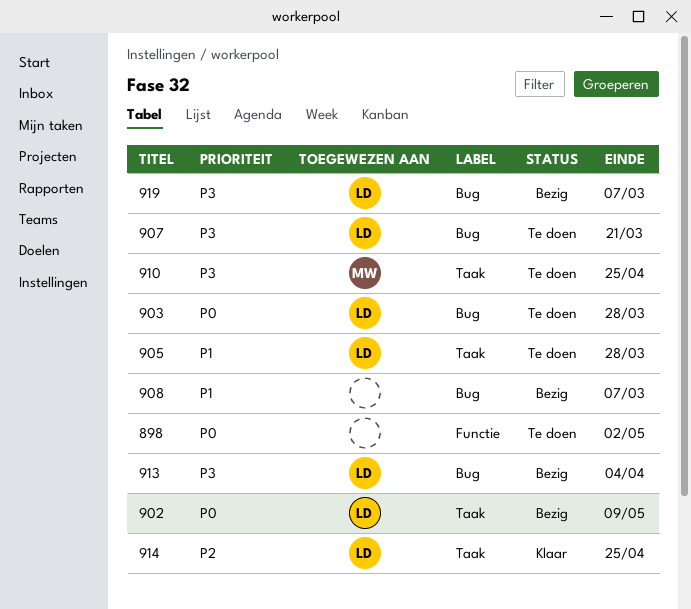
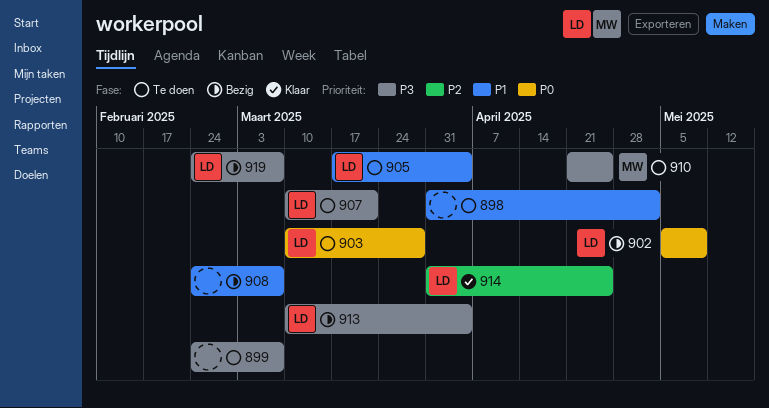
898, priority: P0 -> P1
899: none -> present
905, due: Mar 28 -> Apr 4

